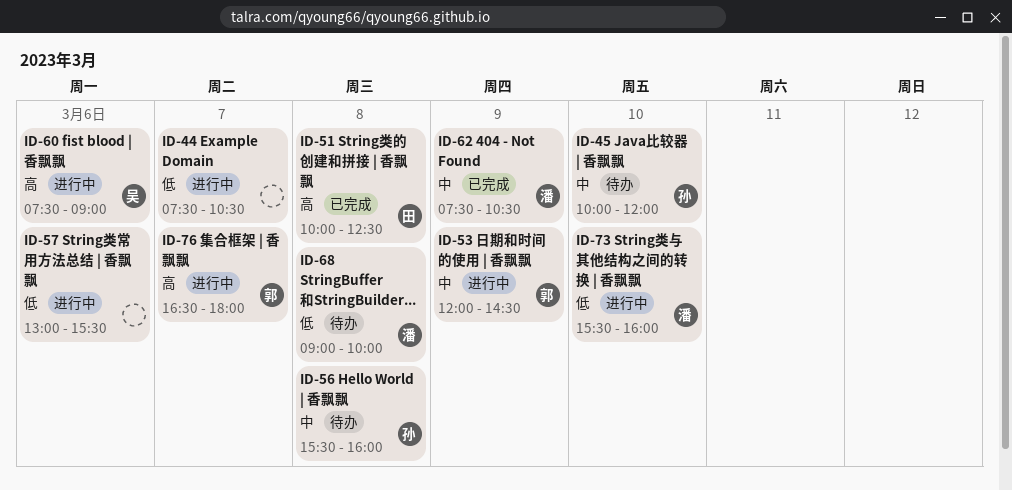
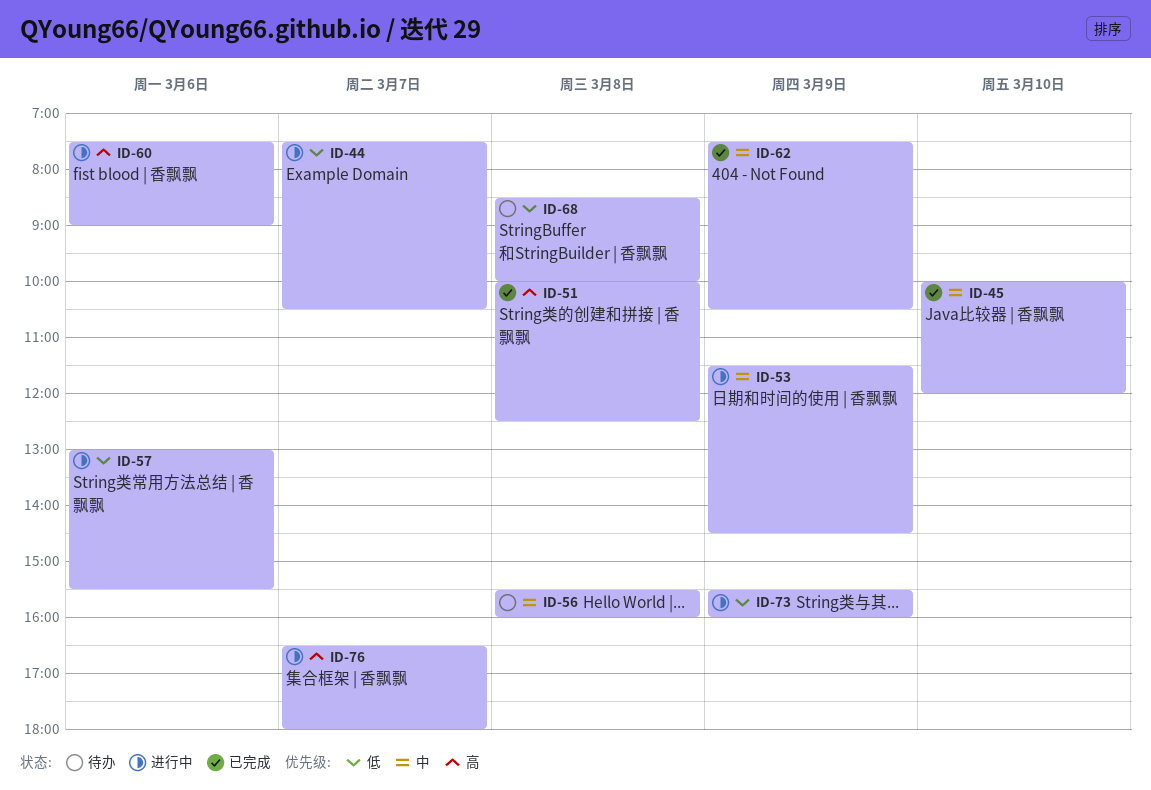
ID-45, status: 待办 -> 已完成
ID-53, begins: 12:00 -> 11:30
ID-68, begins: 09:00 -> 08:30
ID-73, day: Mar 10 -> Mar 9

